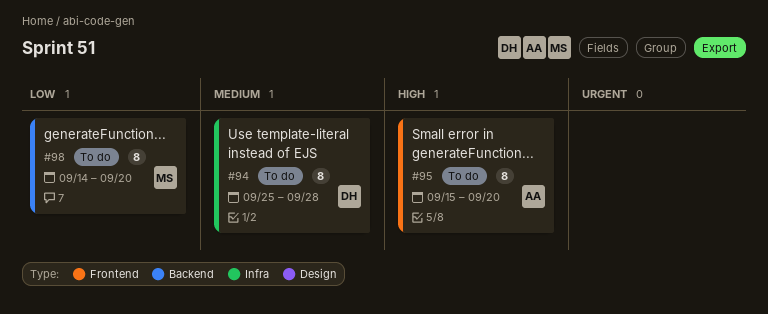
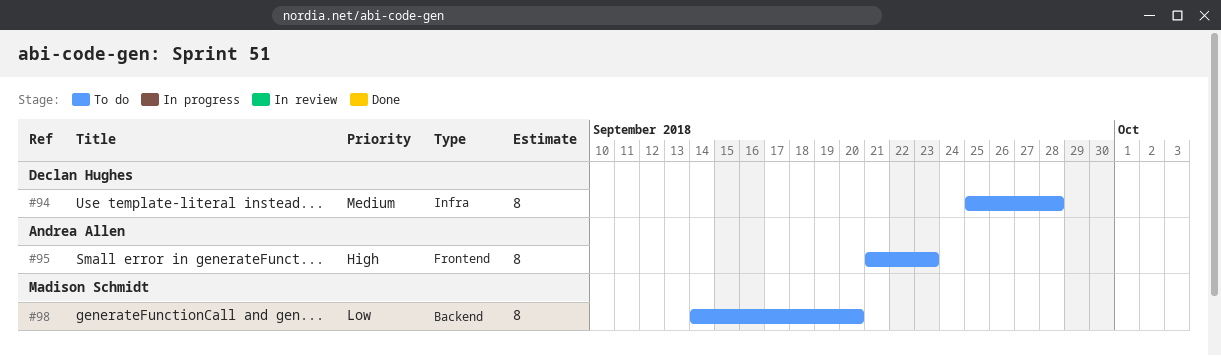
#95, start: Sep 15 -> Sep 21
#95, due: Sep 20 -> Sep 23

